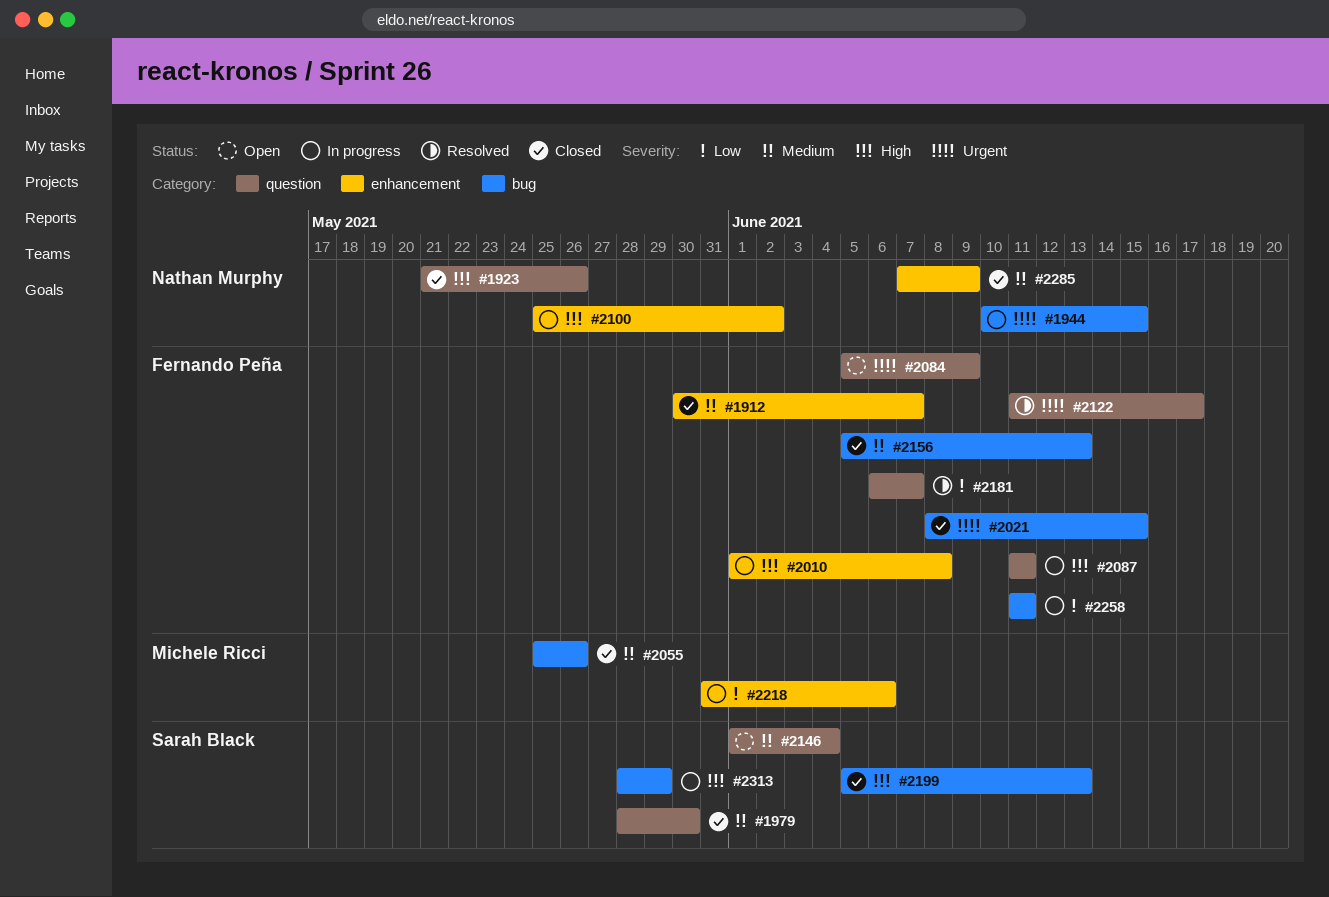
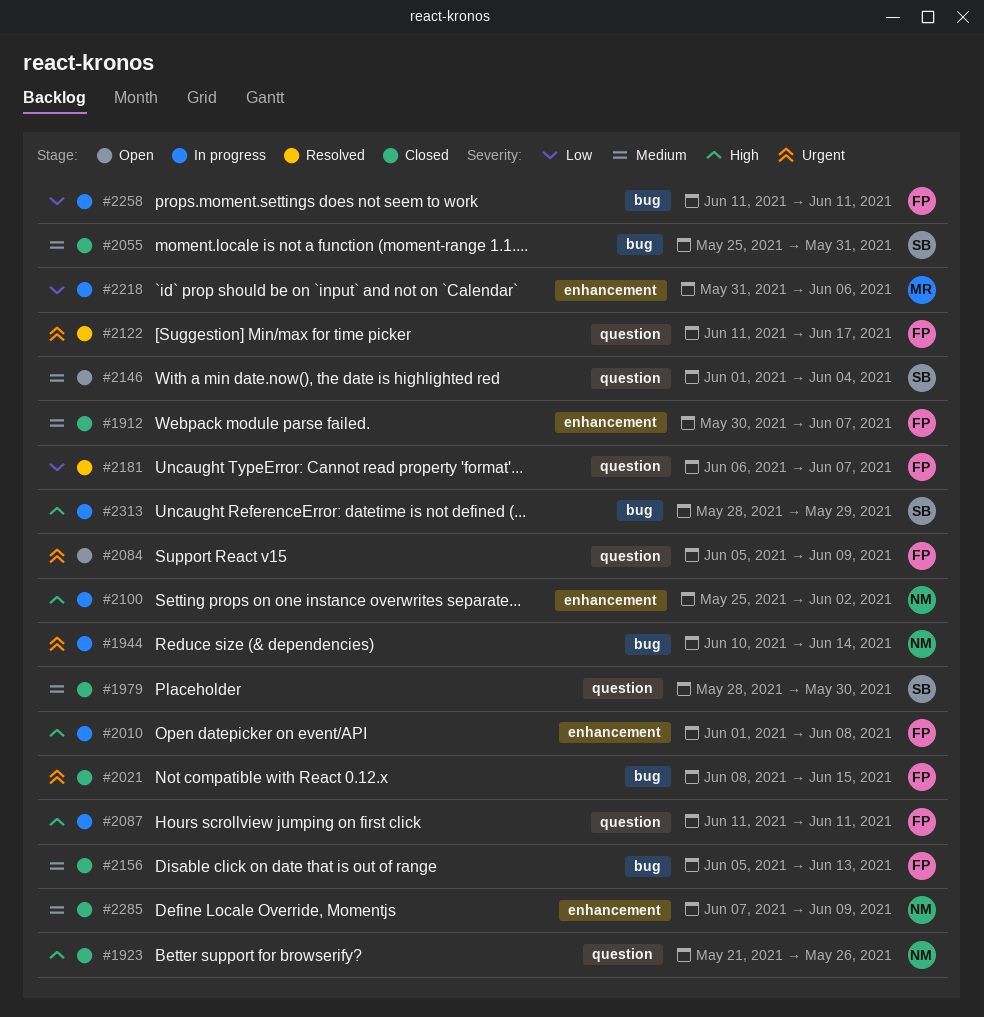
#1944, due: Jun 15 -> Jun 14
#2055, owner: Michele Ricci -> Sarah Black
#2055, due: May 26 -> May 31
#2199: present -> none

